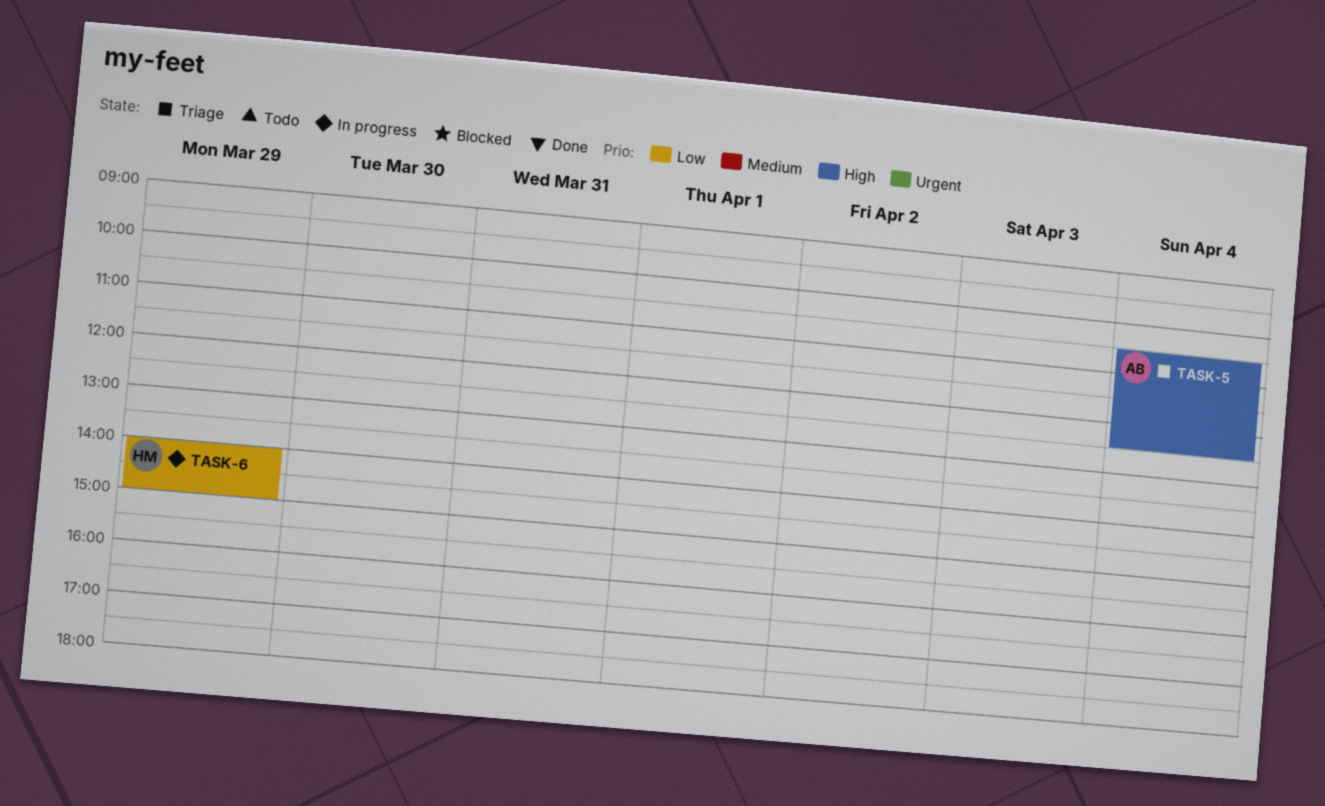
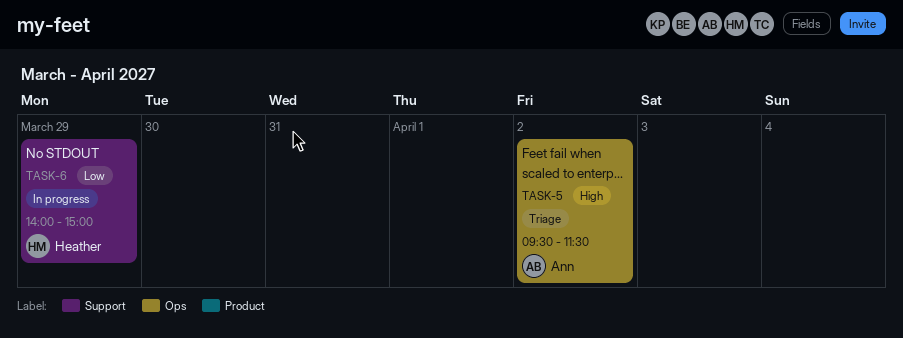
TASK-5, day: Apr 4 -> Apr 2
TASK-5, begins: 10:30 -> 09:30
TASK-5, ends: 12:30 -> 11:30

